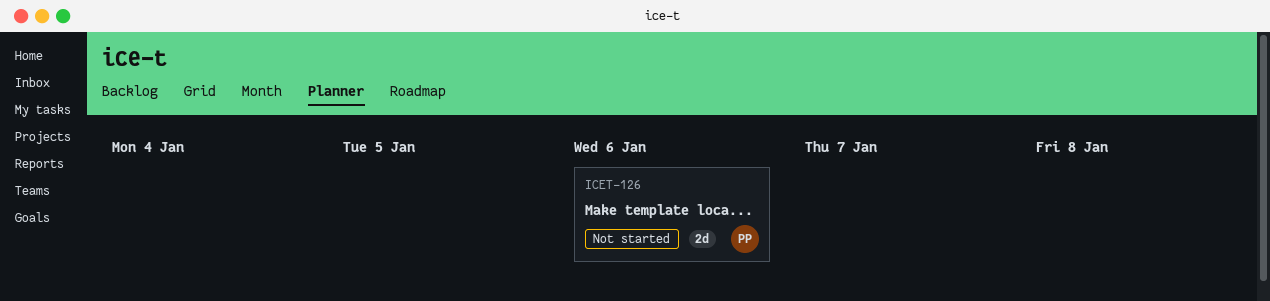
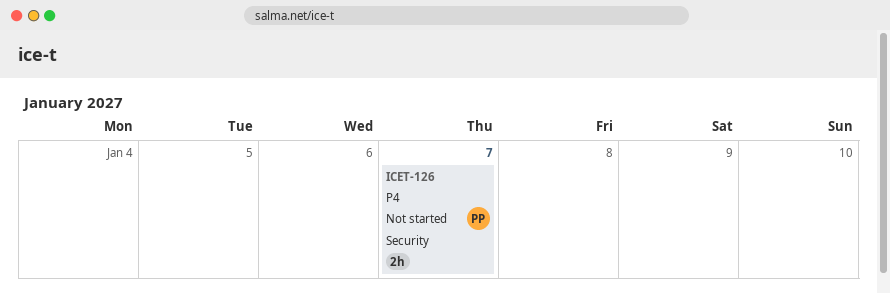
ICET-126, estimate: 2d -> 2h
ICET-126, due: Jan 6 -> Jan 7

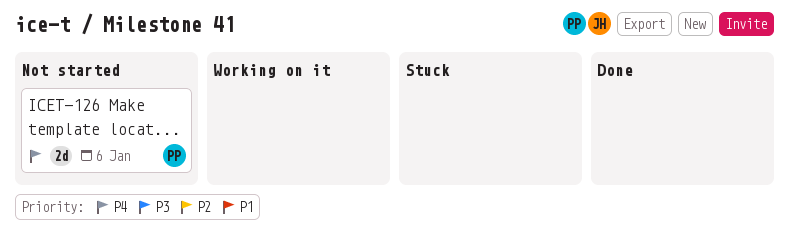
ICET-126, estimate: 2h -> 2d
ICET-126, due: Jan 7 -> Jan 6

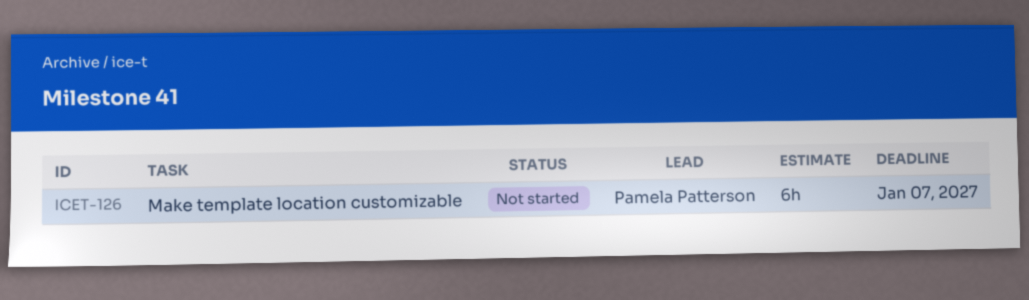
ICET-126, estimate: 2d -> 6h
ICET-126, due: Jan 6 -> Jan 7

